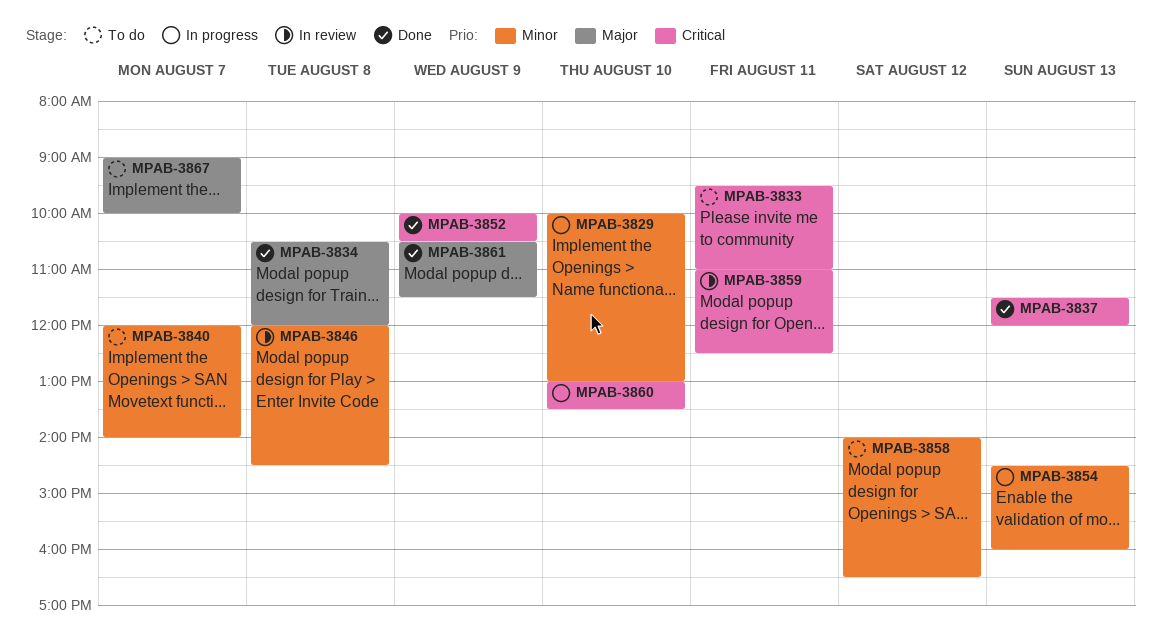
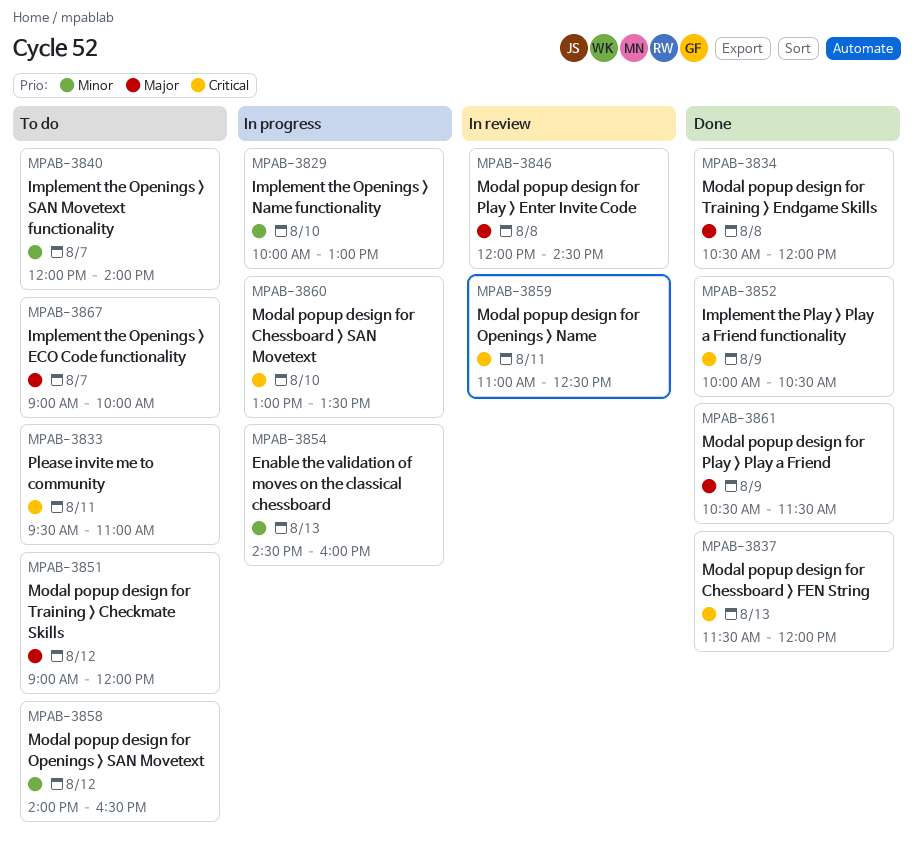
MPAB-3846, priority: Minor -> Major
MPAB-3851: none -> present

